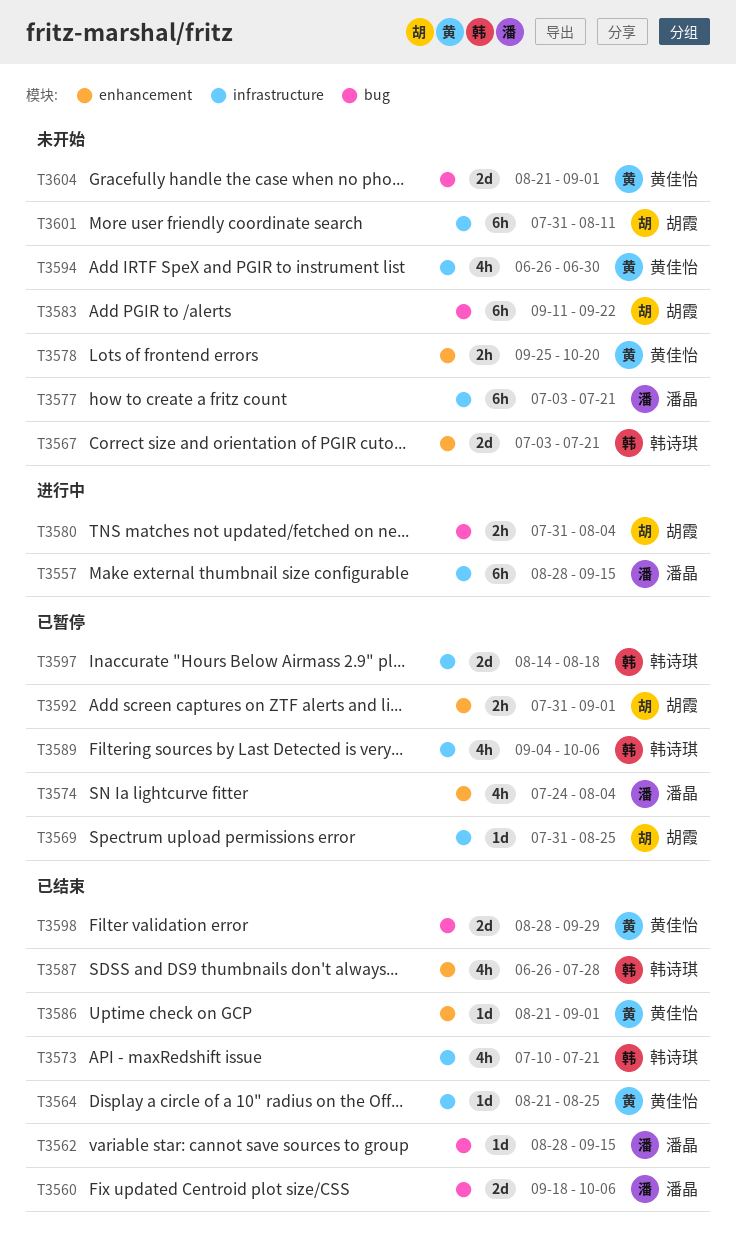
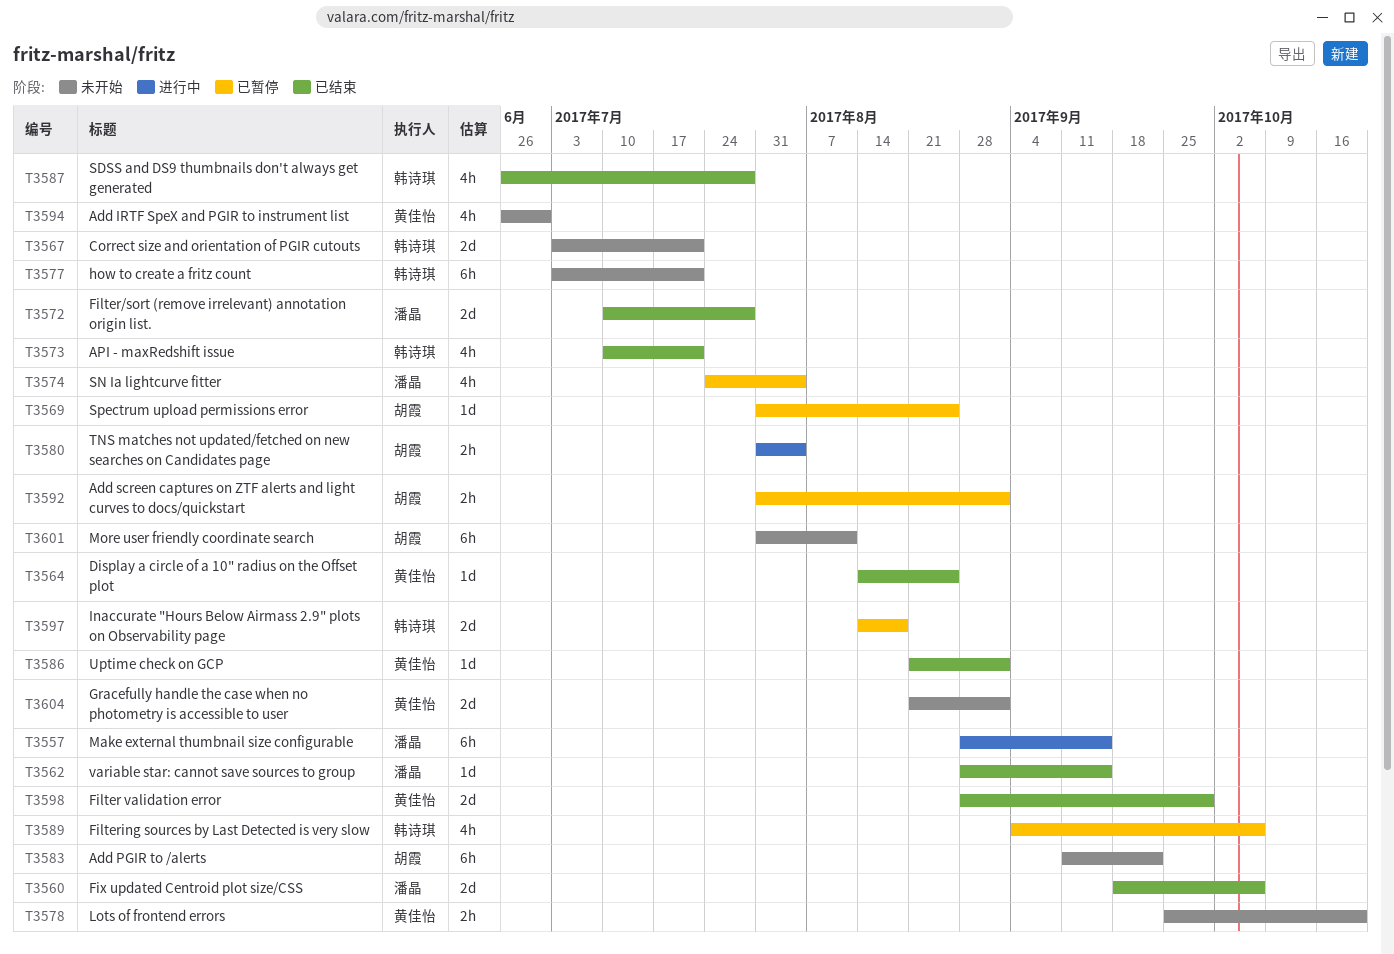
T3564, start: Aug 21 -> Aug 14
T3572: none -> present
T3577, owner: 潘晶 -> 韩诗琪

